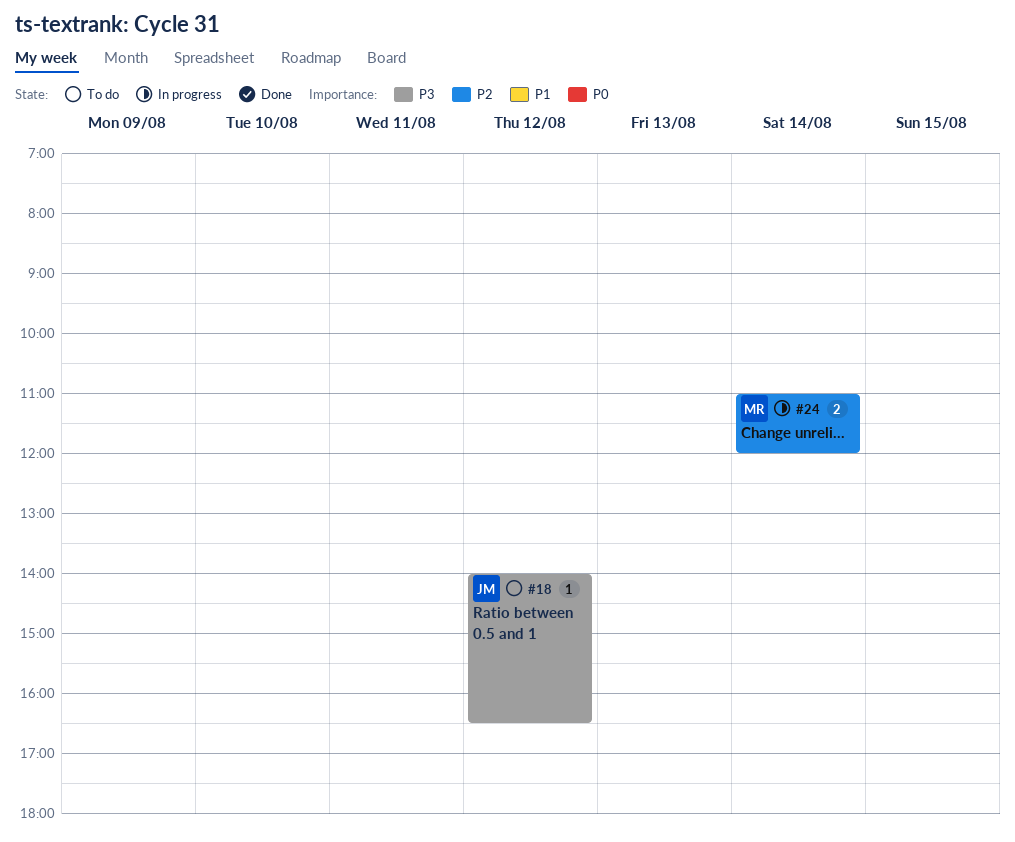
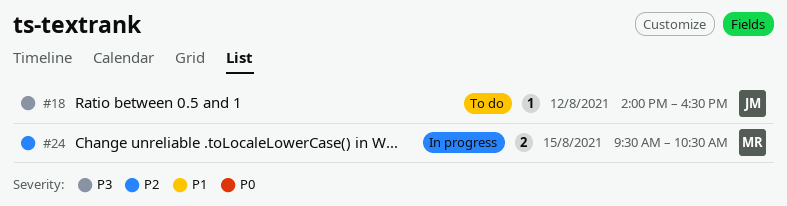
#24, day: Aug 14 -> Aug 15
#24, begins: 11:00 -> 09:30
#24, ends: 12:00 -> 10:30

